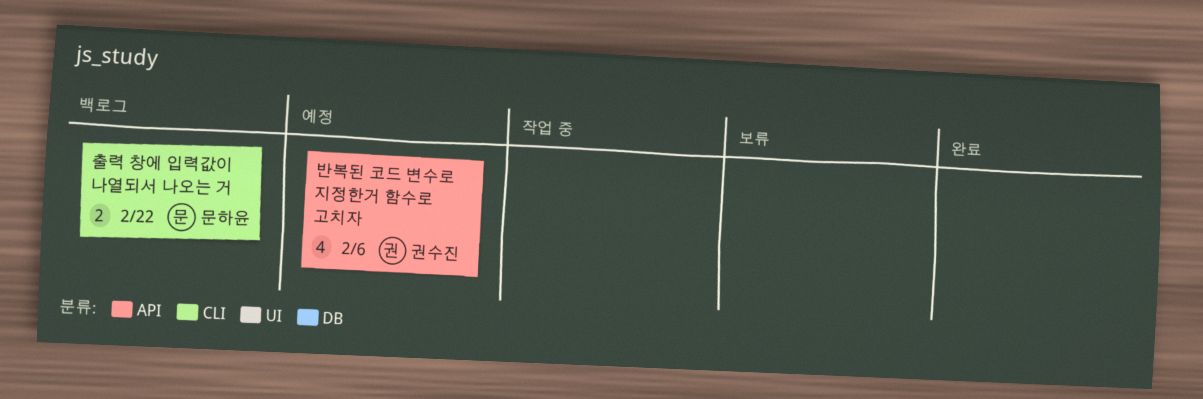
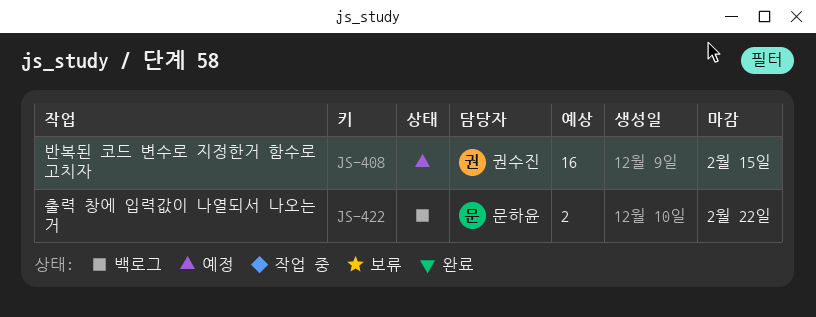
반복된 코드 변수로 지정한거 함수로 고치자, estimate: 4 -> 16
반복된 코드 변수로 지정한거 함수로 고치자, due: Feb 6 -> Feb 15

